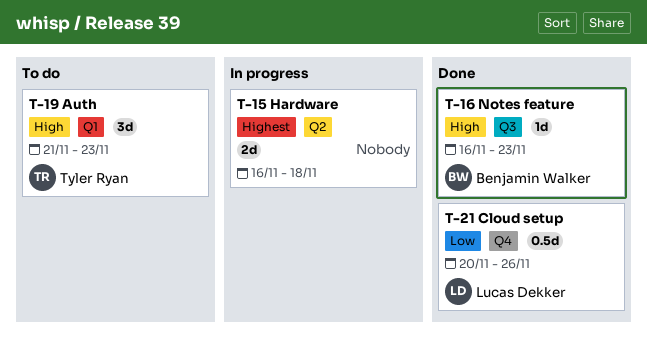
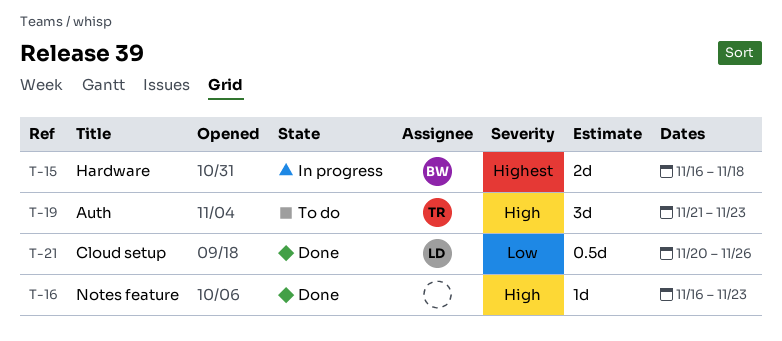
T-15, owner: none -> Benjamin Walker
T-16, owner: Benjamin Walker -> none

